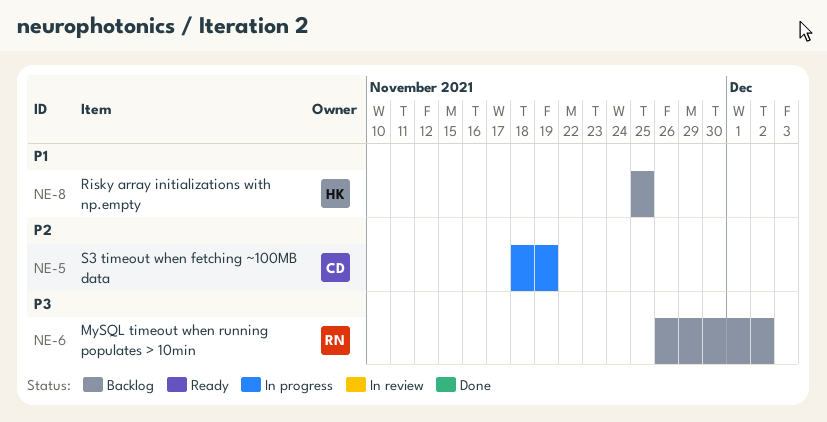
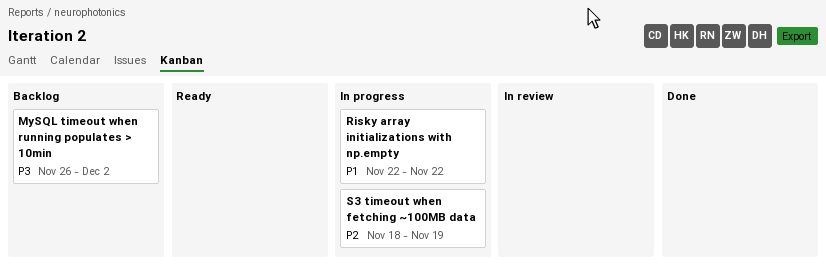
Risky array initializations with np.empty, status: Backlog -> In progress
Risky array initializations with np.empty, start: Nov 25 -> Nov 22
Risky array initializations with np.empty, due: Nov 25 -> Nov 22

